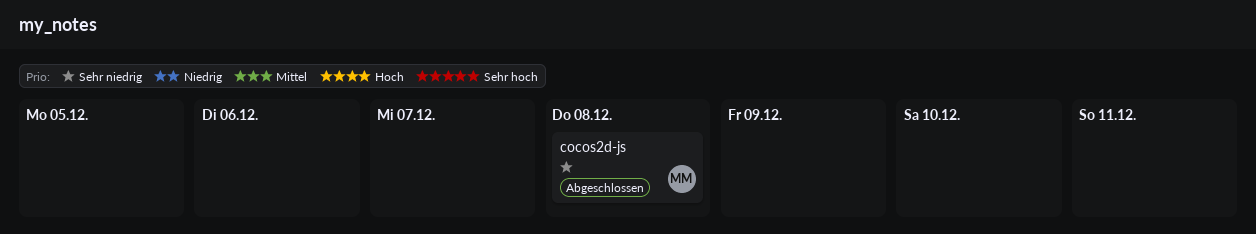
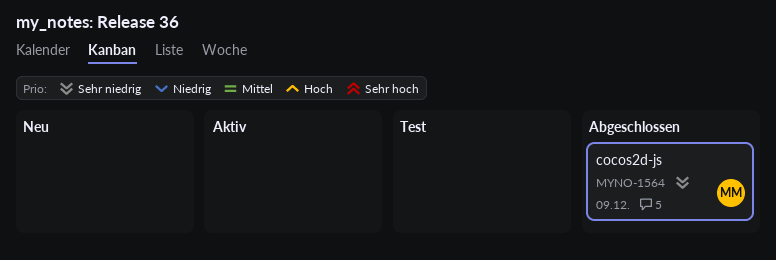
cocos2d-js, due: Dec 8 -> Dec 9

